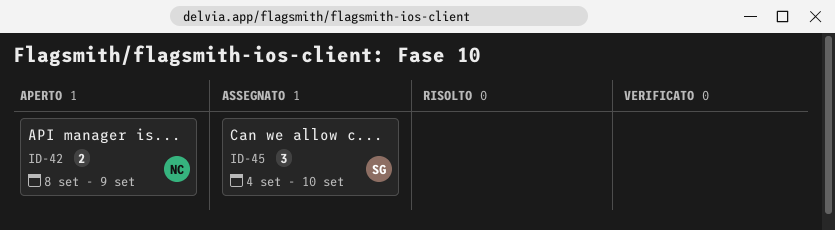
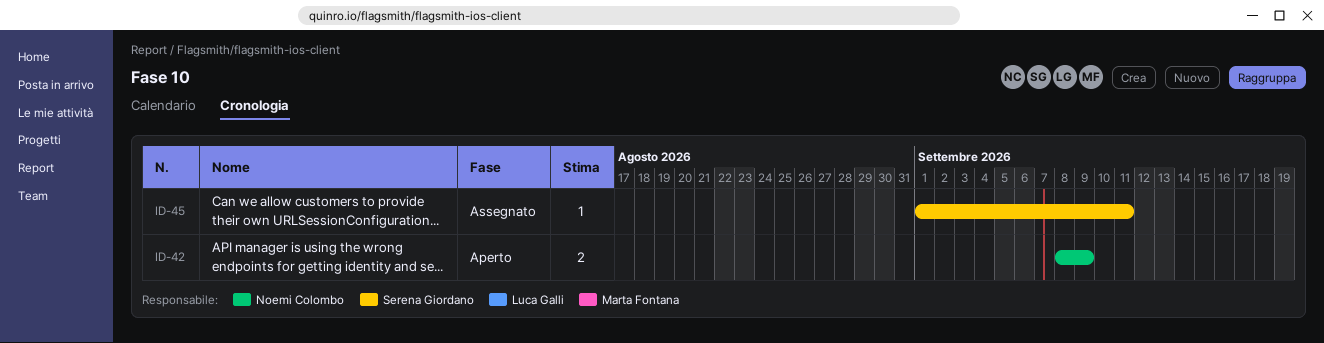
ID-45, estimate: 3 -> 1
ID-45, start: Sep 4 -> Sep 1
ID-45, due: Sep 10 -> Sep 11

